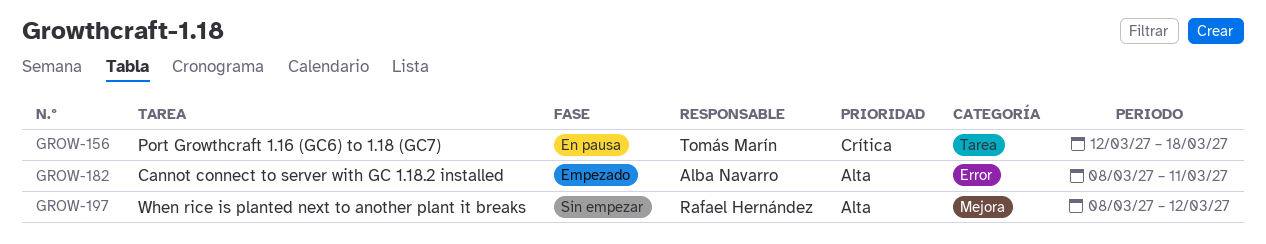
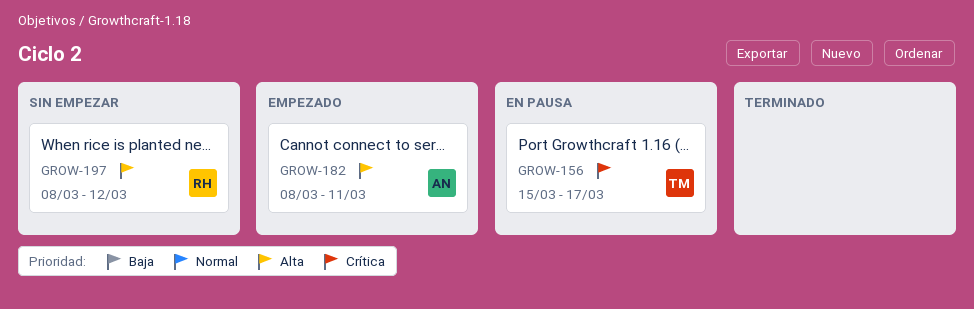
GROW-156, start: Mar 12 -> Mar 15
GROW-156, due: Mar 18 -> Mar 17

